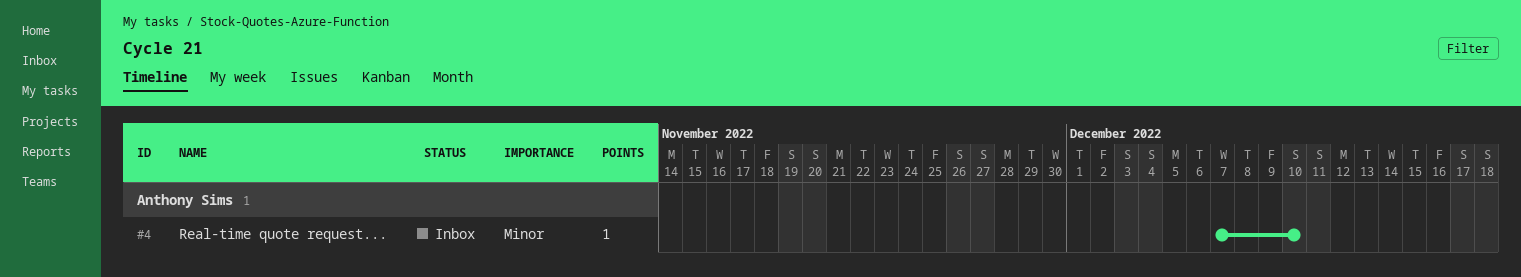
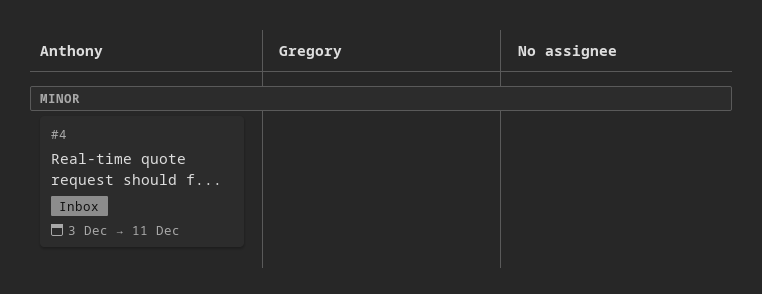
#4, start: Dec 7 -> Dec 3
#4, due: Dec 10 -> Dec 11

